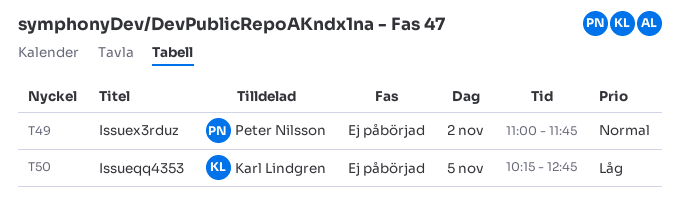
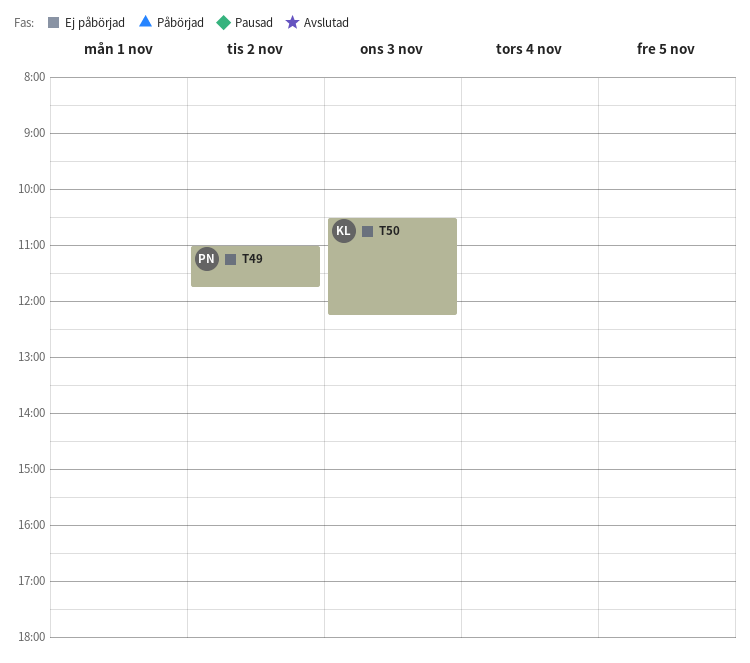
T50, day: Nov 5 -> Nov 3
T50, begins: 10:15 -> 10:30
T50, ends: 12:45 -> 12:15

